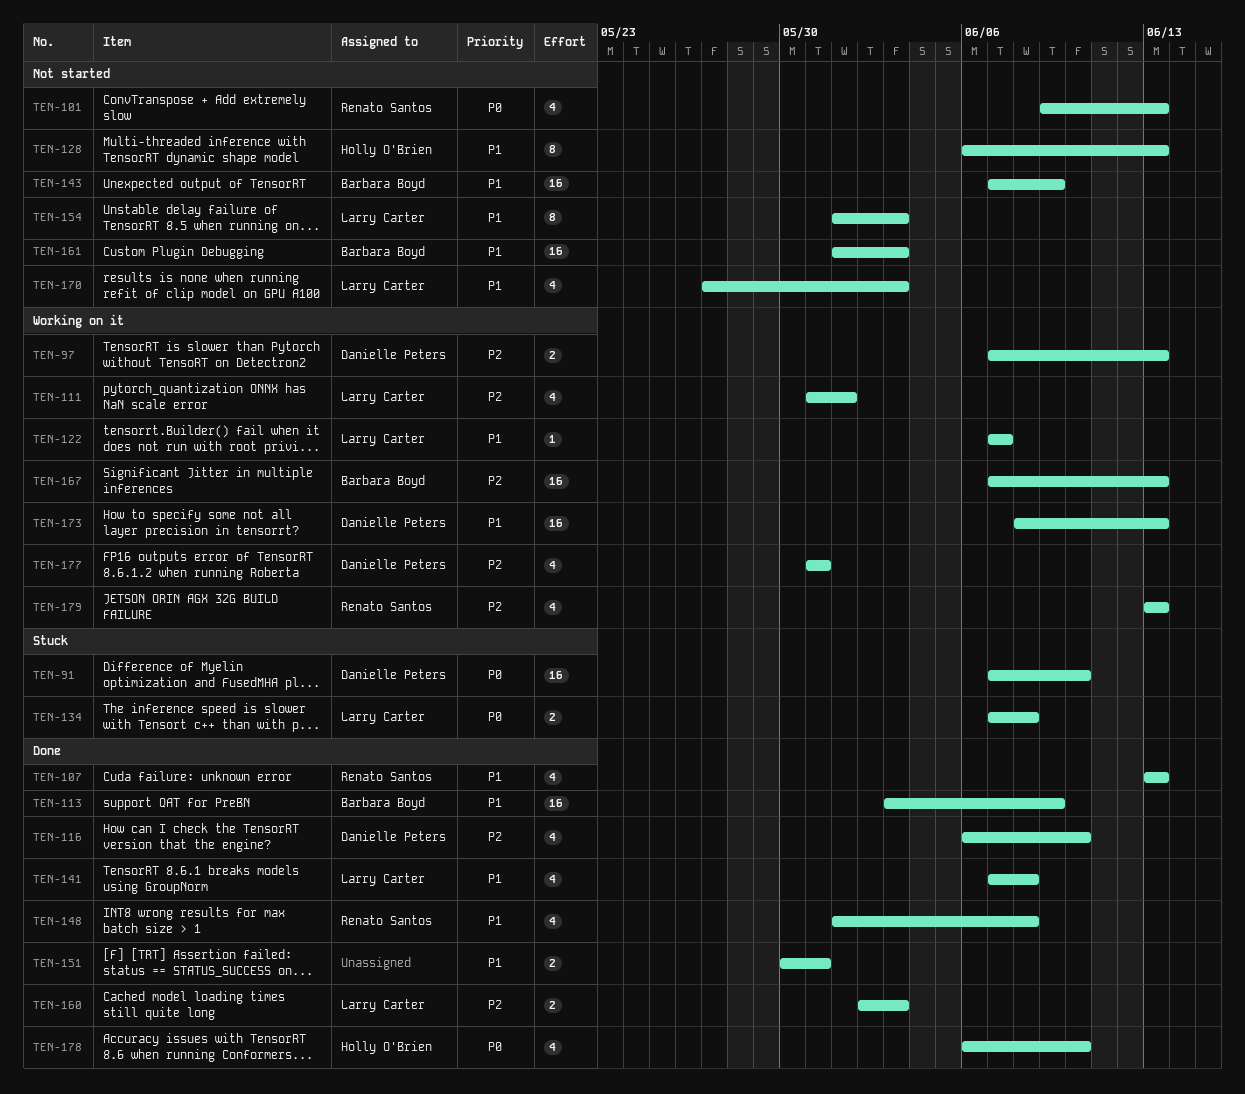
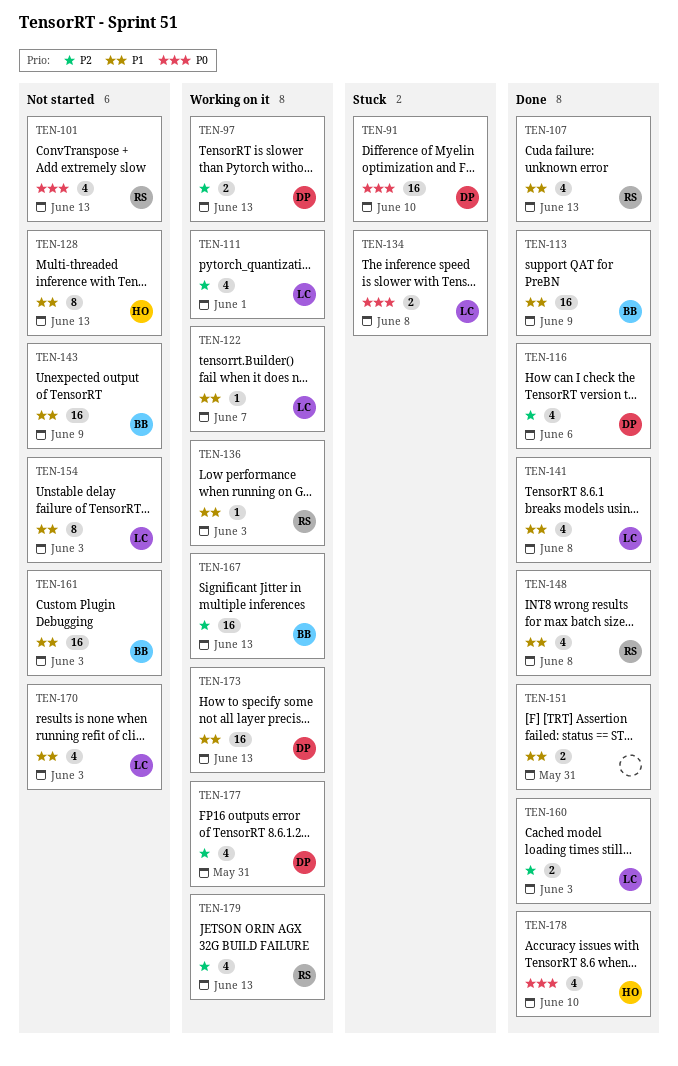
TEN-116, due: Jun 10 -> Jun 6
TEN-136: none -> present

